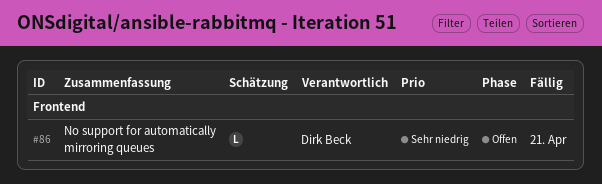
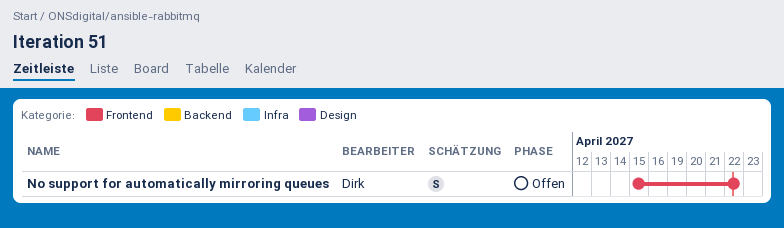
No support for automatically mirroring queues, estimate: L -> S
No support for automatically mirroring queues, due: Apr 21 -> Apr 22

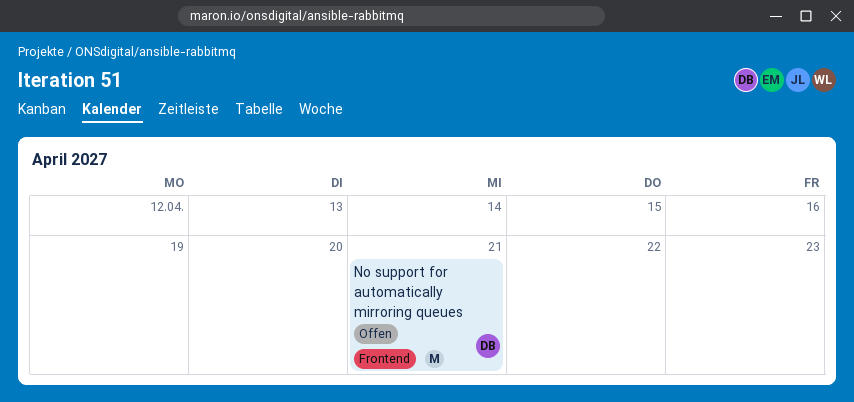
No support for automatically mirroring queues, estimate: S -> M
No support for automatically mirroring queues, due: Apr 22 -> Apr 21

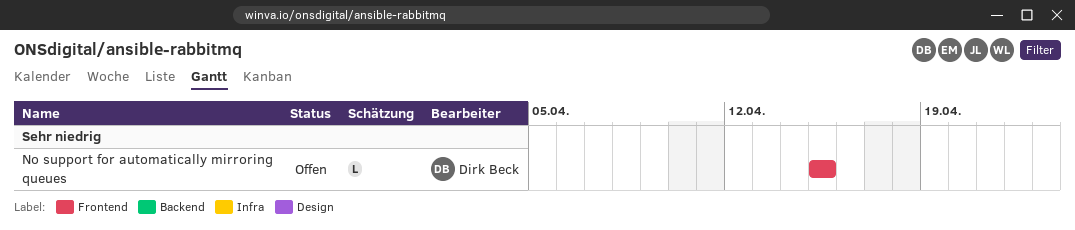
No support for automatically mirroring queues, estimate: M -> L
No support for automatically mirroring queues, due: Apr 21 -> Apr 15

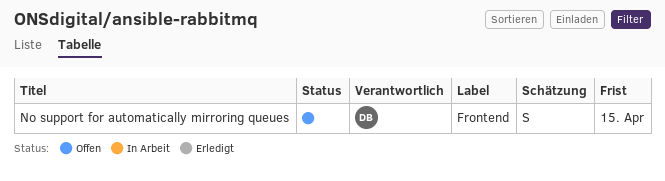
No support for automatically mirroring queues, estimate: L -> S

